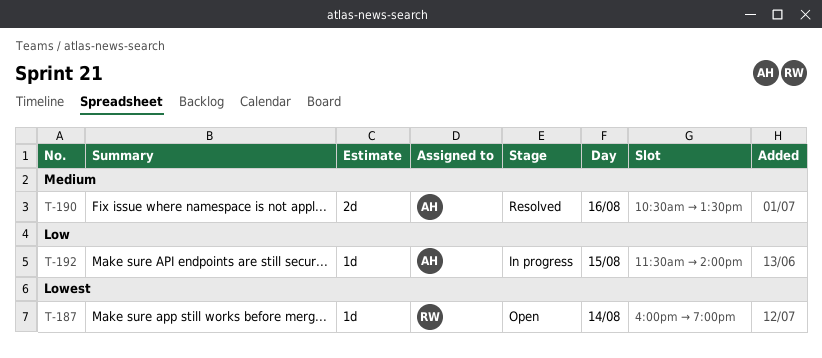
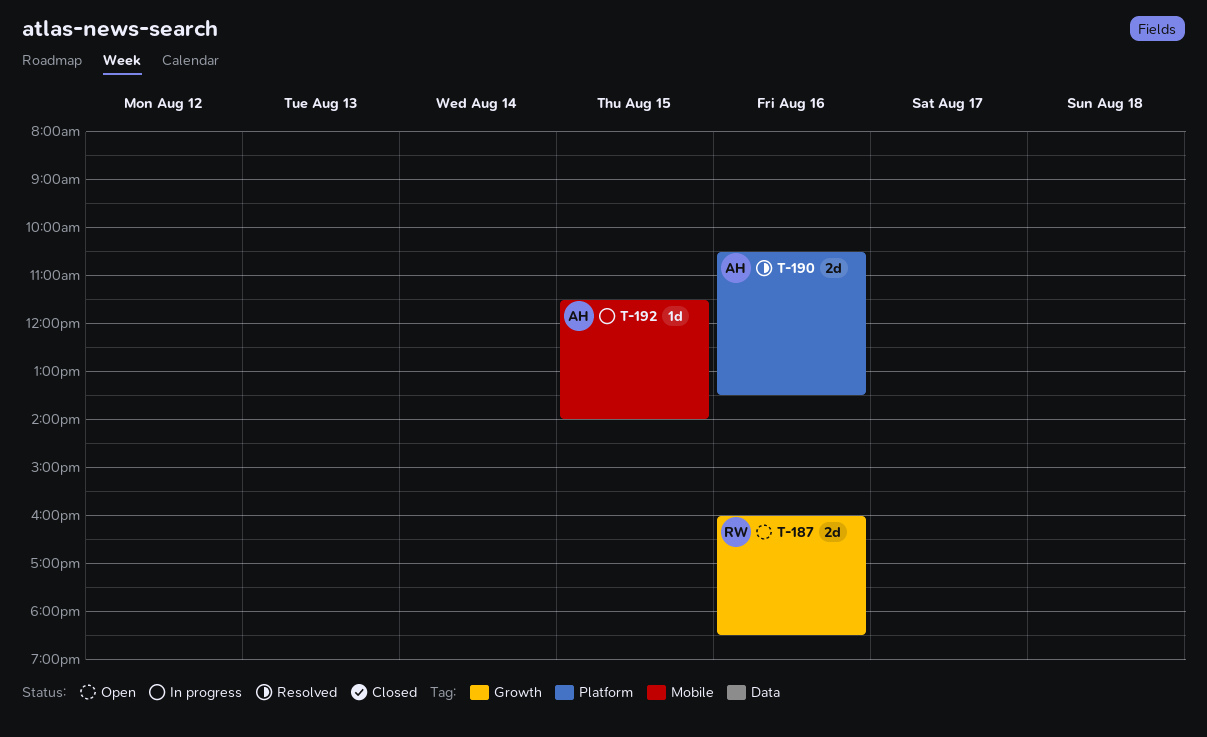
T-187, estimate: 1d -> 2d
T-187, day: Aug 14 -> Aug 16
T-187, ends: 19:00 -> 18:30

